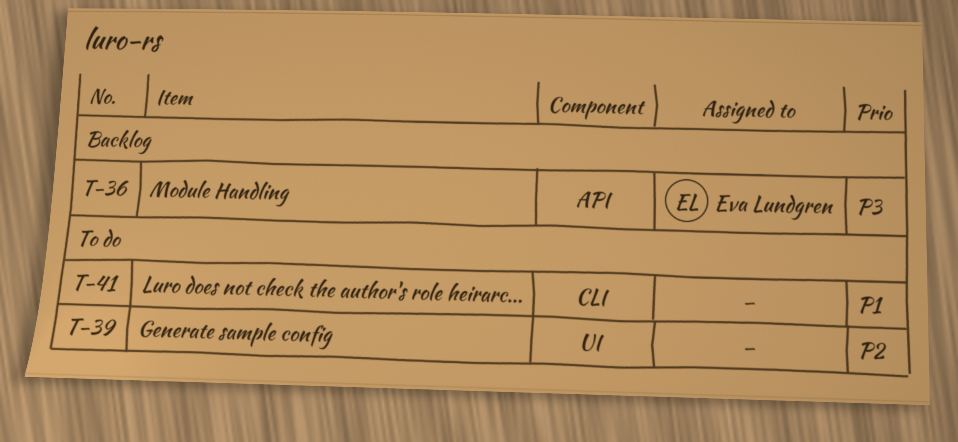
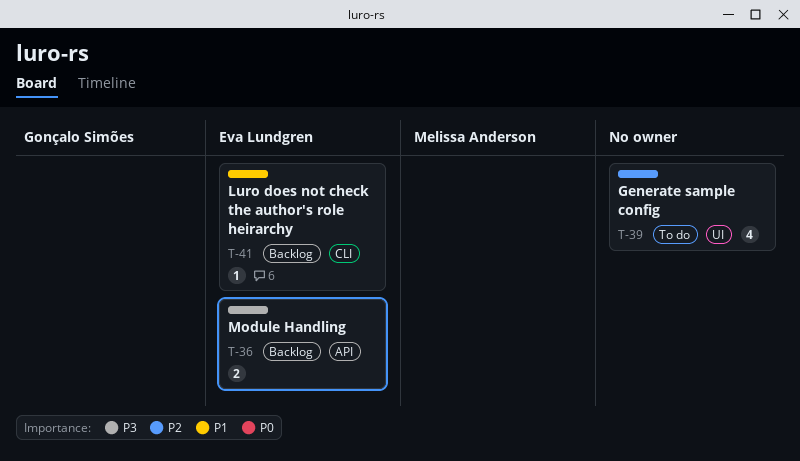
T-41, status: To do -> Backlog
T-41, owner: none -> Eva Lundgren

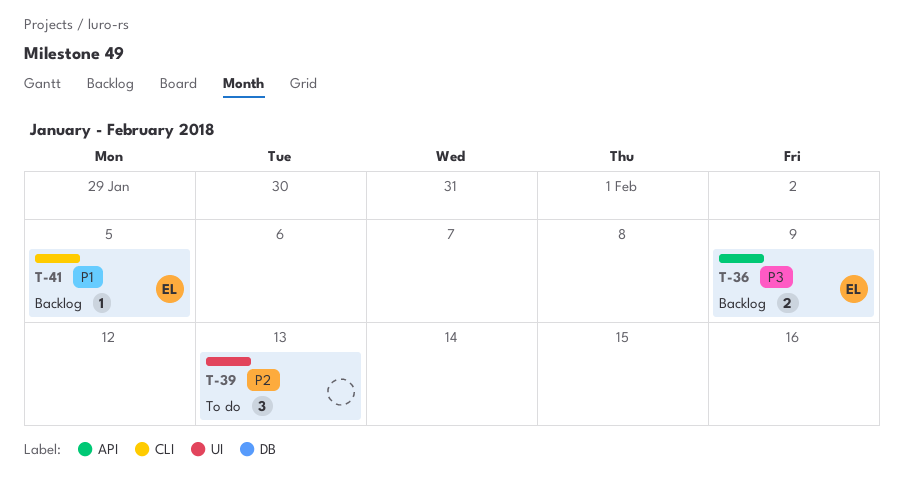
T-39, estimate: 4 -> 3

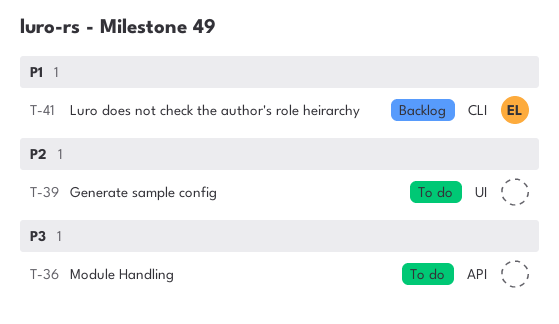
T-36, status: Backlog -> To do
T-36, owner: EL -> none

